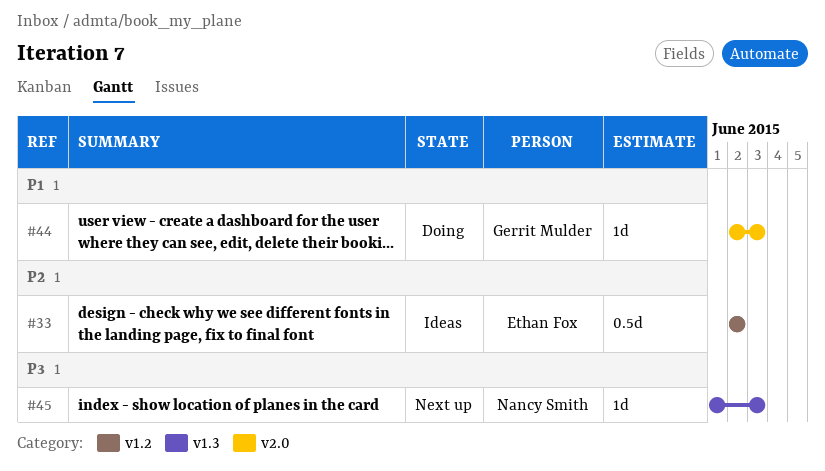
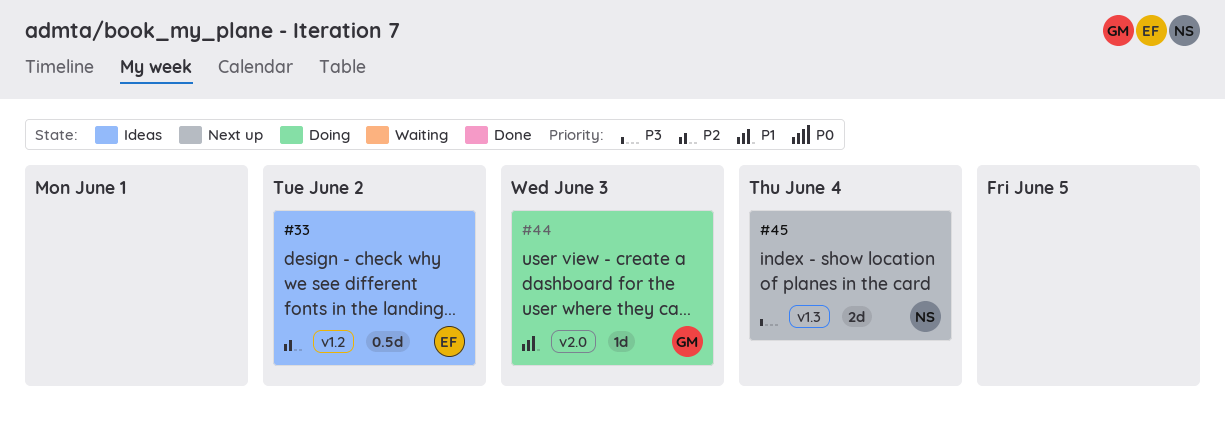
#45, estimate: 1d -> 2d
#45, due: Jun 3 -> Jun 4

